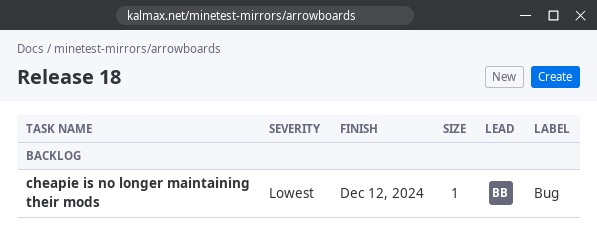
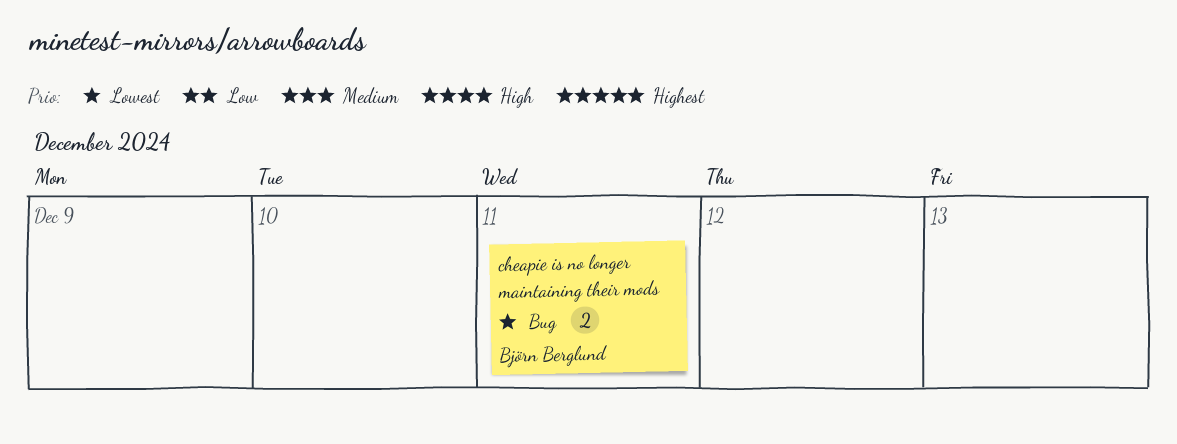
cheapie is no longer maintaining their mods, estimate: 1 -> 2
cheapie is no longer maintaining their mods, due: Dec 12 -> Dec 11

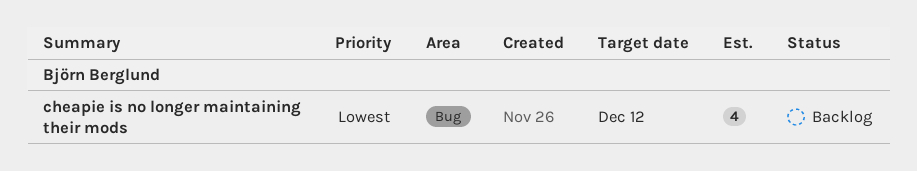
cheapie is no longer maintaining their mods, estimate: 2 -> 4
cheapie is no longer maintaining their mods, due: Dec 11 -> Dec 12

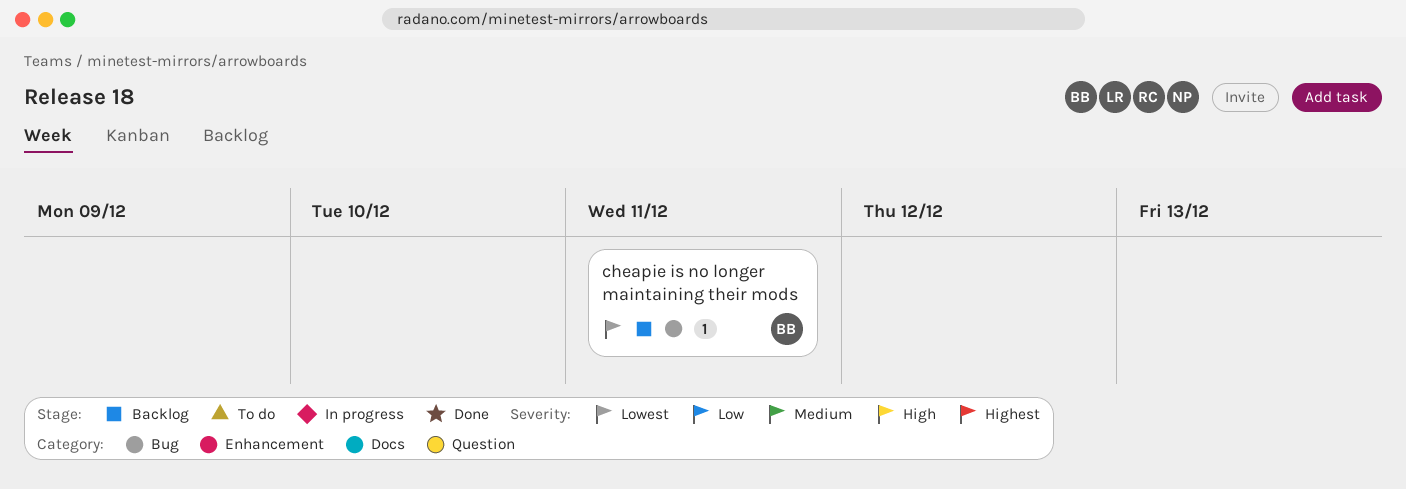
cheapie is no longer maintaining their mods, estimate: 4 -> 1
cheapie is no longer maintaining their mods, due: Dec 12 -> Dec 11

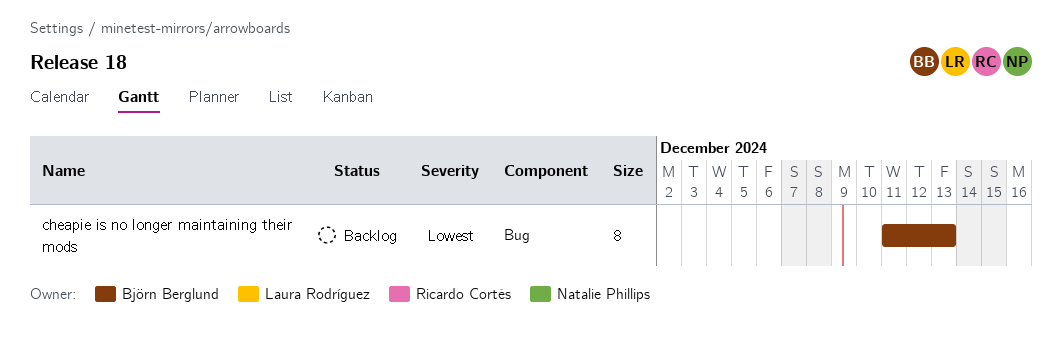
cheapie is no longer maintaining their mods, estimate: 1 -> 8
cheapie is no longer maintaining their mods, due: Dec 11 -> Dec 13

